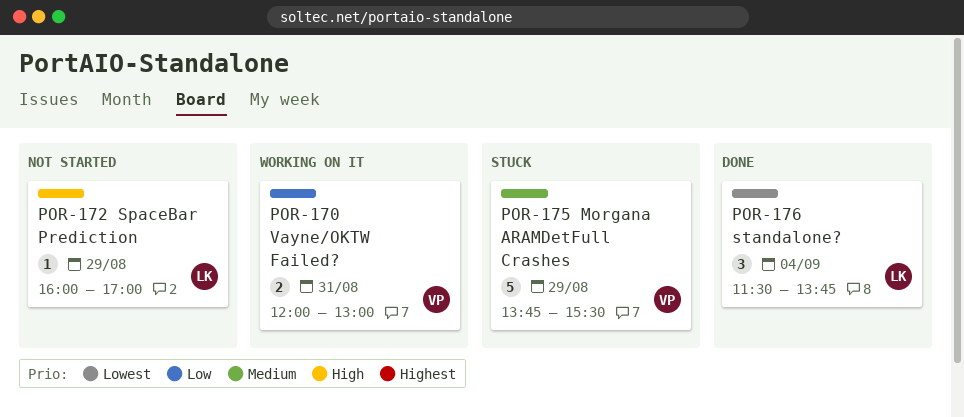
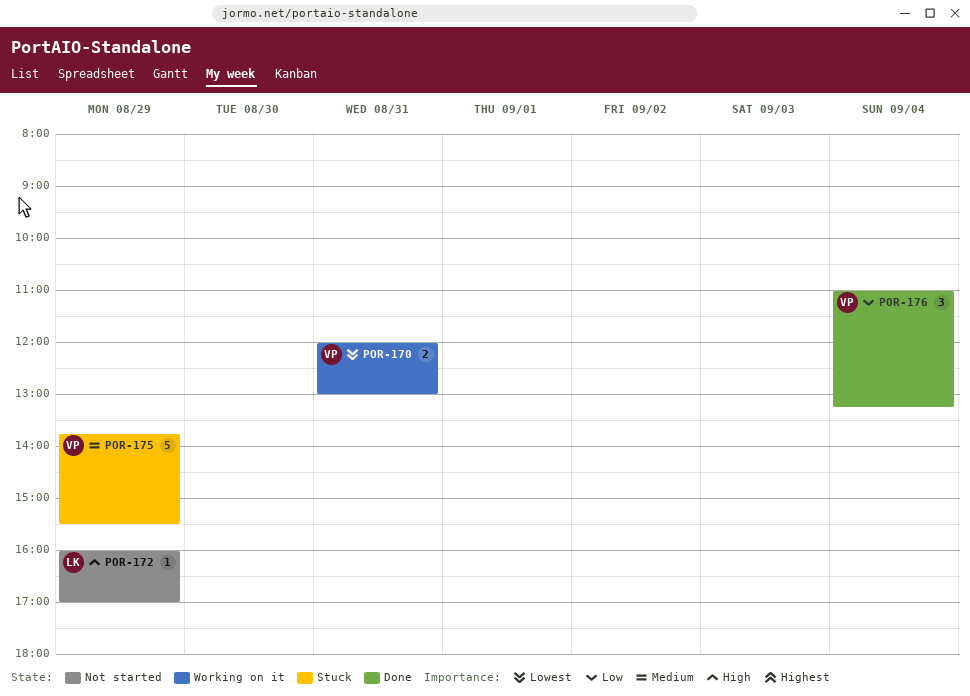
POR-170, priority: Low -> Lowest
POR-176, owner: LK -> VP
POR-176, priority: Lowest -> Low
POR-176, begins: 11:30 -> 11:00
POR-176, ends: 13:45 -> 13:15

